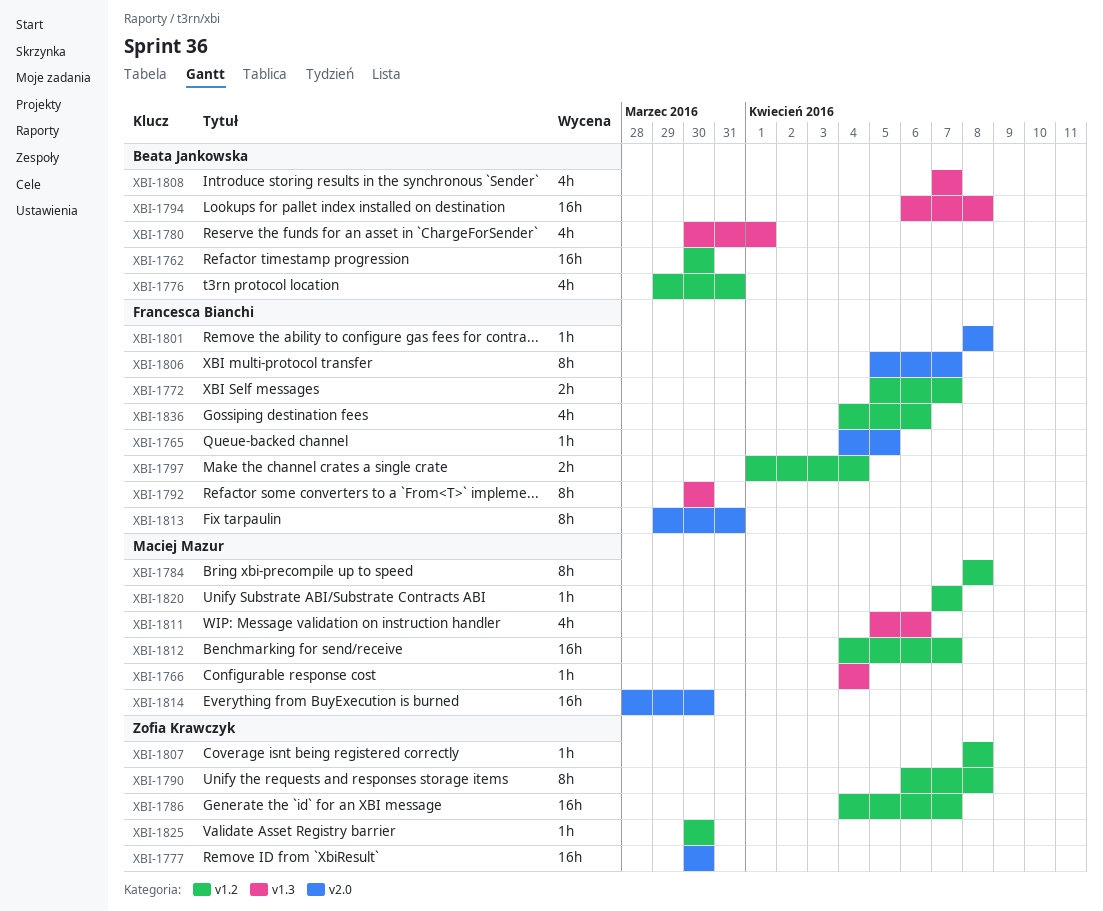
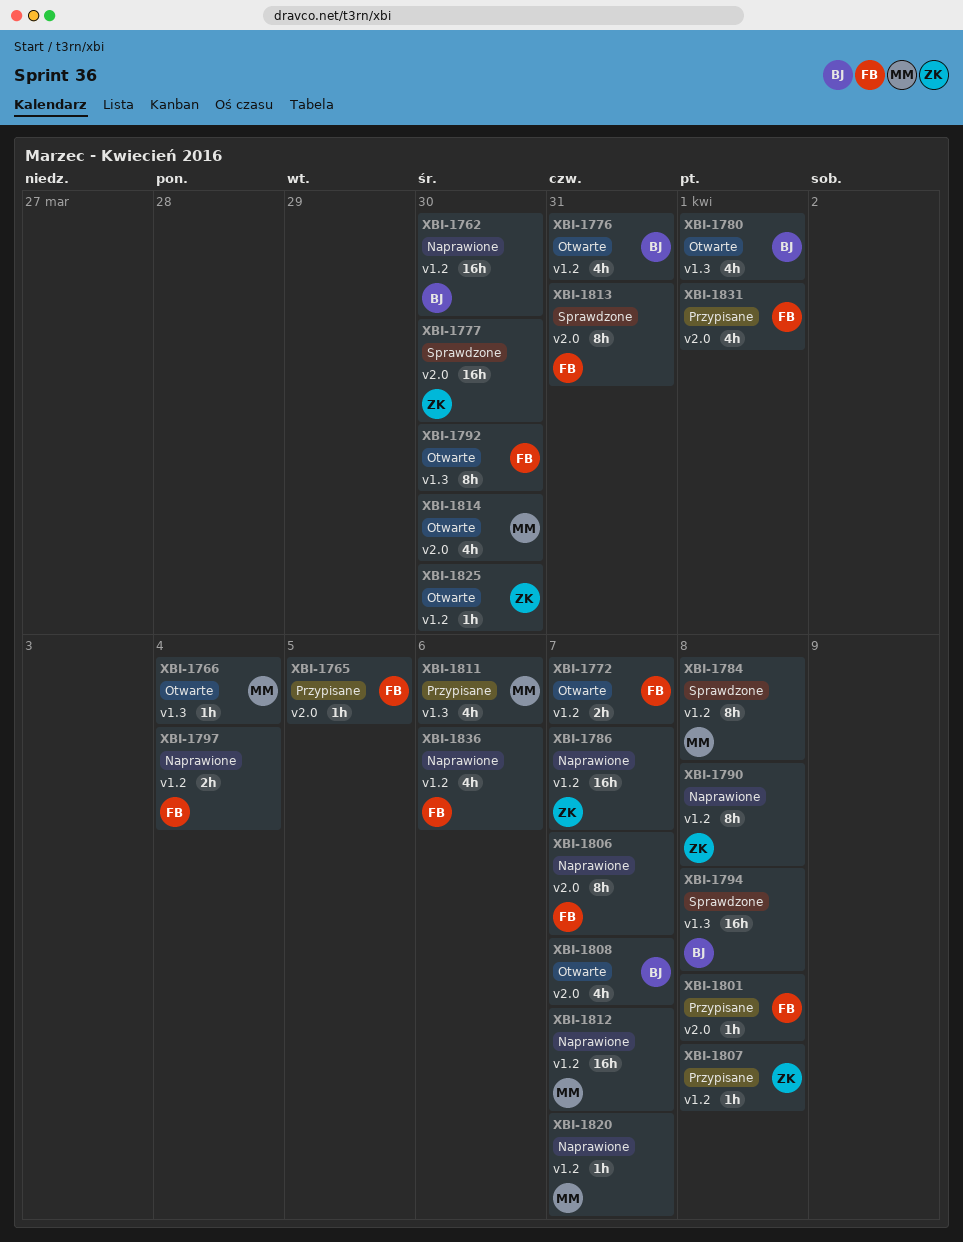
XBI-1808, label: v1.3 -> v2.0
XBI-1814, estimate: 16h -> 4h
XBI-1831: none -> present

